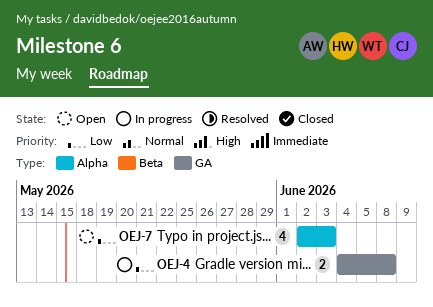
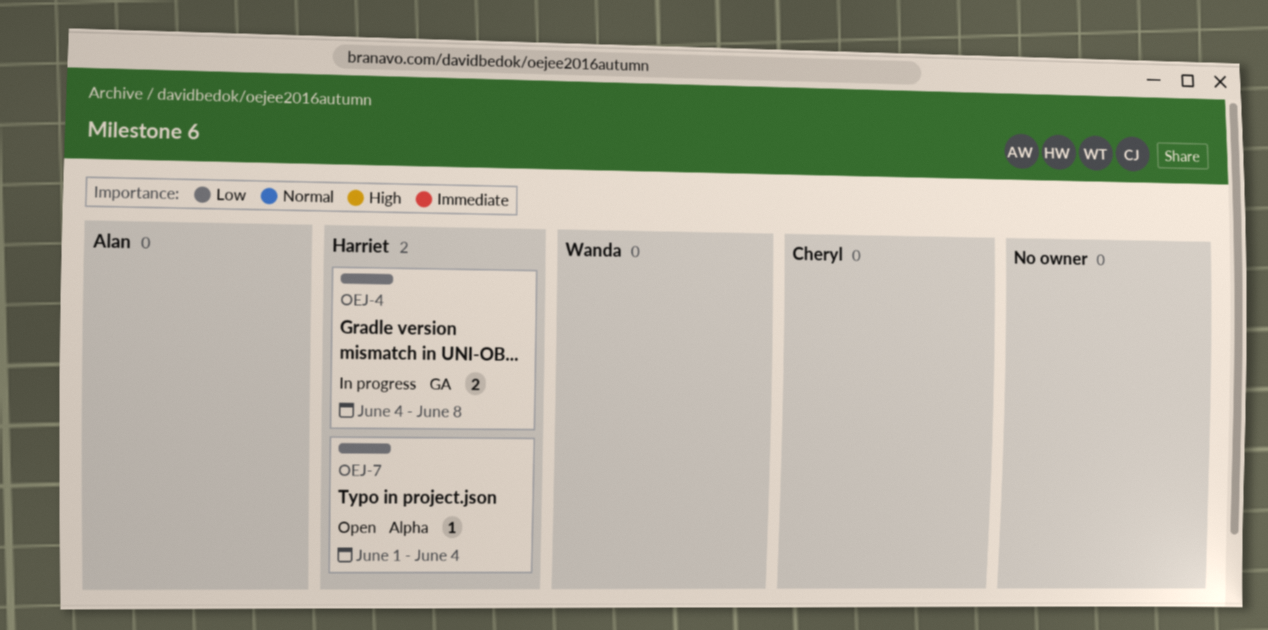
OEJ-7, estimate: 4 -> 1
OEJ-7, start: Jun 2 -> Jun 1
OEJ-7, due: Jun 3 -> Jun 4

